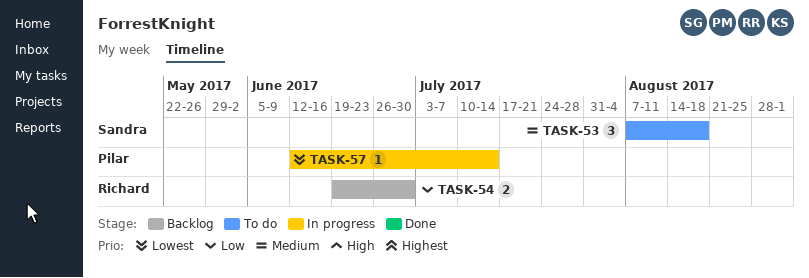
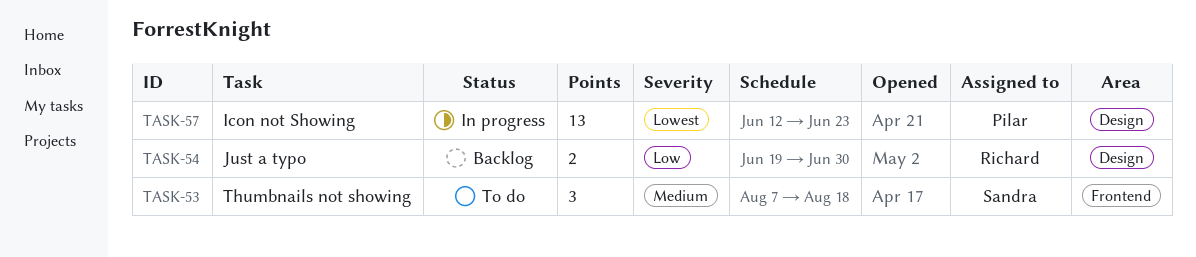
TASK-57, estimate: 1 -> 13
TASK-57, due: Jul 14 -> Jun 23

